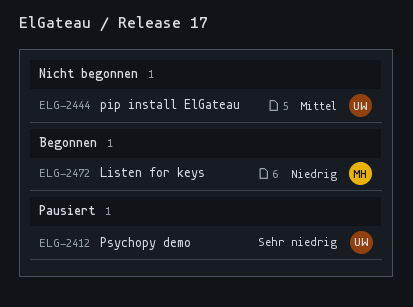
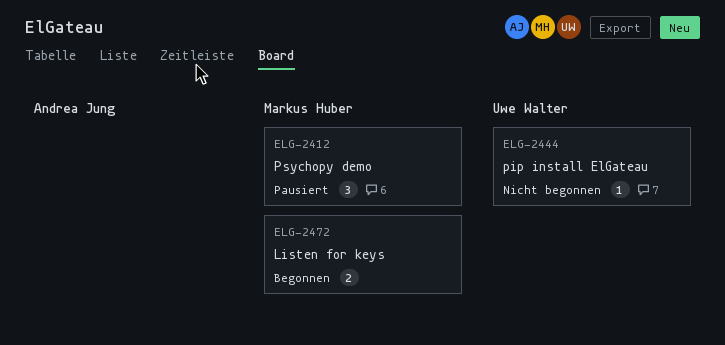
ELG-2412, owner: Uwe Walter -> Markus Huber

